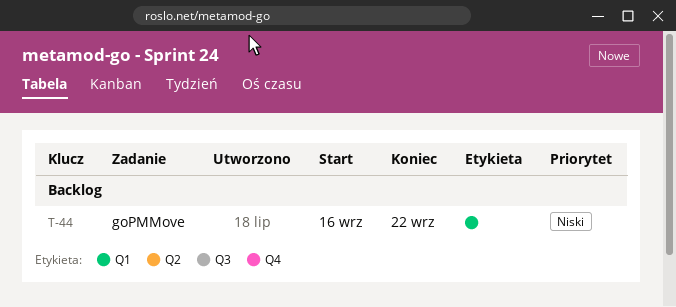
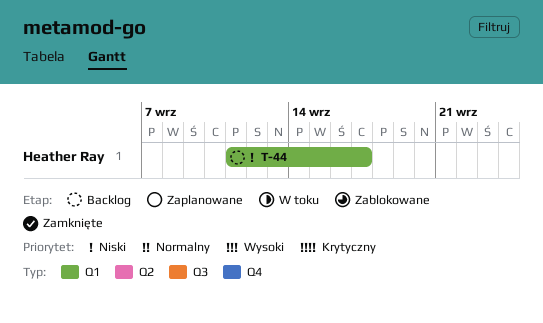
T-44, start: Sep 16 -> Sep 11
T-44, due: Sep 22 -> Sep 17

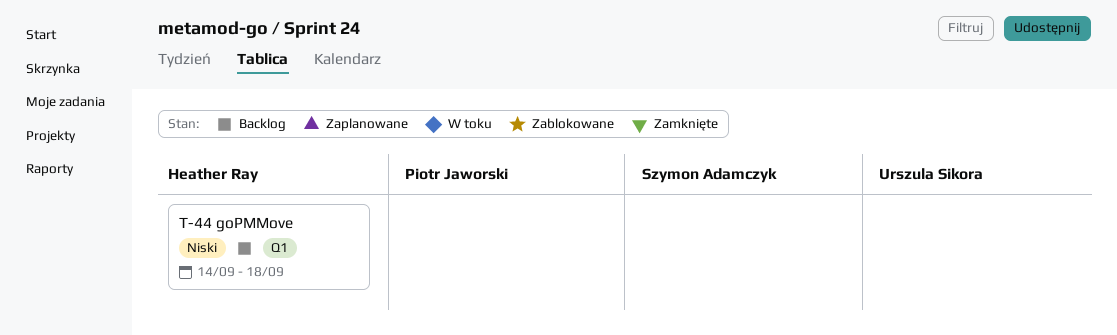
T-44, start: Sep 11 -> Sep 14
T-44, due: Sep 17 -> Sep 18

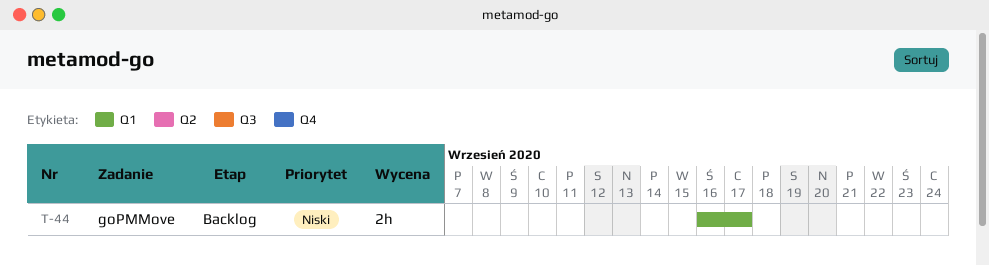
T-44, start: Sep 14 -> Sep 16
T-44, due: Sep 18 -> Sep 17

